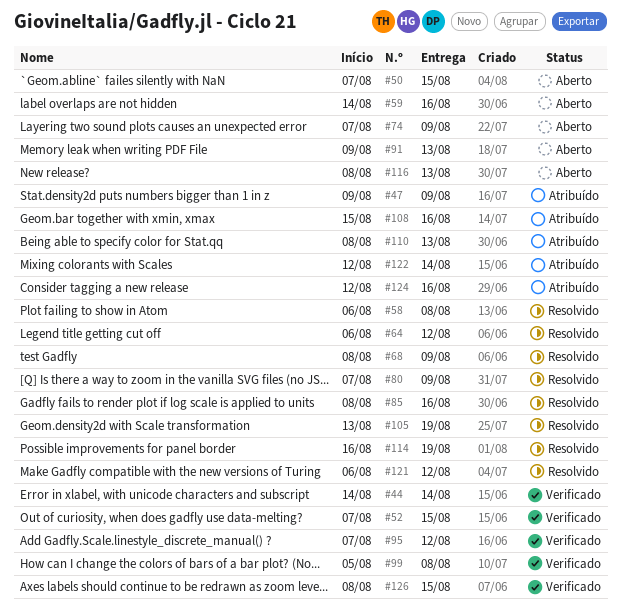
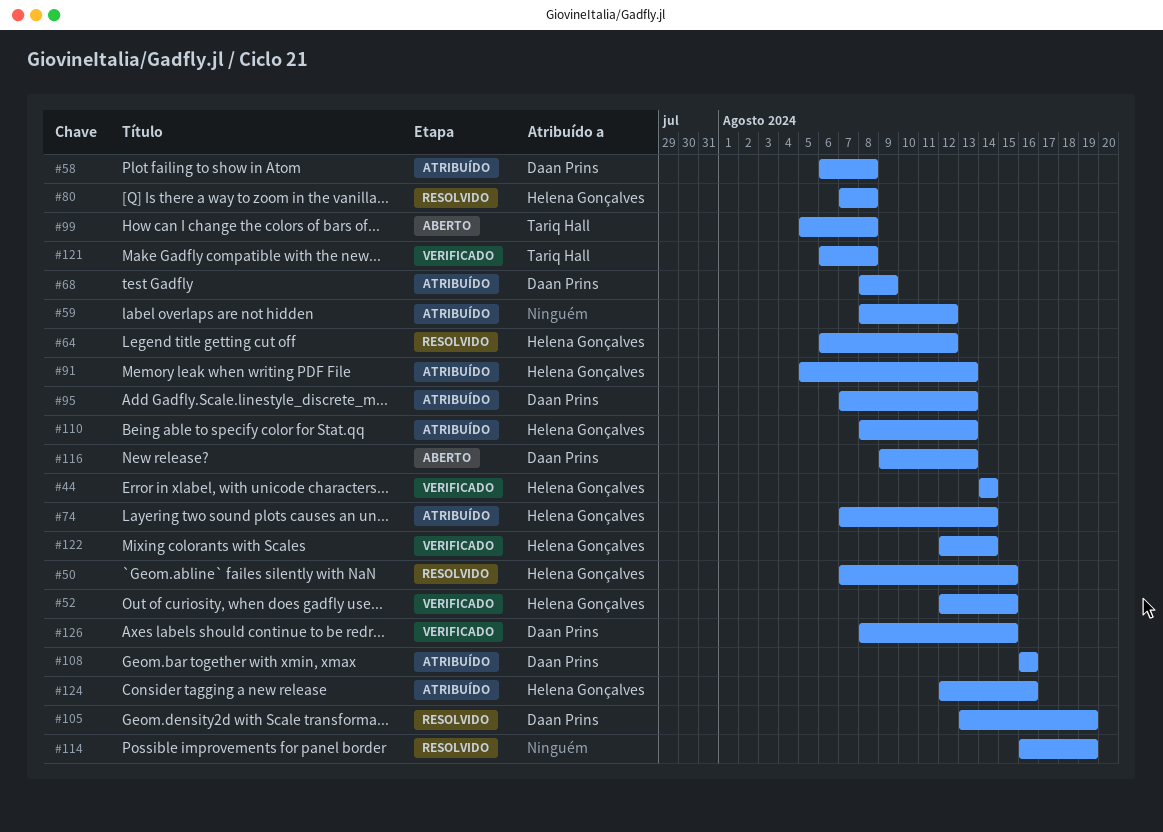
#47: present -> none
#50, status: Aberto -> Resolvido
#52, start: Aug 7 -> Aug 12
#58, status: Resolvido -> Atribuído
#59, status: Aberto -> Atribuído
#59, start: Aug 14 -> Aug 8
#59, due: Aug 16 -> Aug 12
#68, status: Resolvido -> Atribuído
#74, status: Aberto -> Atribuído
#74, due: Aug 9 -> Aug 14
#80, due: Aug 9 -> Aug 8
#85: present -> none
#91, status: Aberto -> Atribuído
#91, start: Aug 9 -> Aug 5
#95, status: Verificado -> Atribuído
#95, due: Aug 12 -> Aug 13
#99, status: Verificado -> Aberto
#108, start: Aug 15 -> Aug 16
#116, start: Aug 8 -> Aug 9
#121, status: Resolvido -> Verificado
#121, due: Aug 12 -> Aug 8
#122, status: Atribuído -> Verificado

